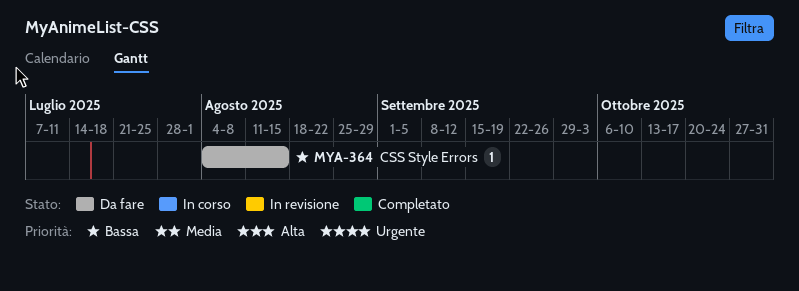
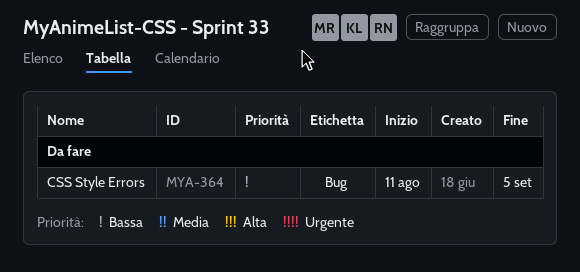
MYA-364, start: Aug 4 -> Aug 11
MYA-364, due: Aug 15 -> Sep 5

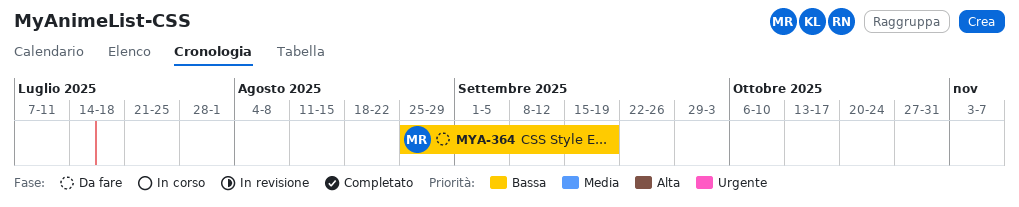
MYA-364, start: Aug 11 -> Aug 25
MYA-364, due: Sep 5 -> Sep 19

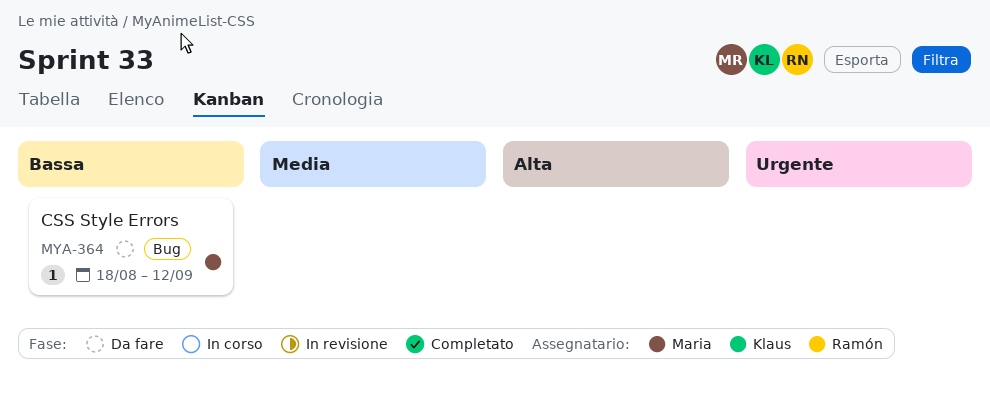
MYA-364, start: Aug 25 -> Aug 18
MYA-364, due: Sep 19 -> Sep 12

